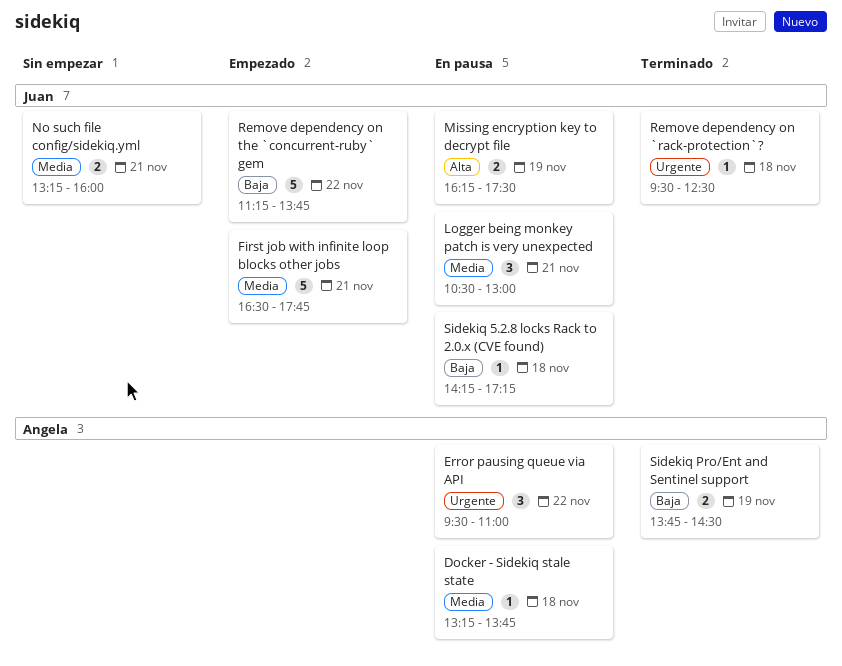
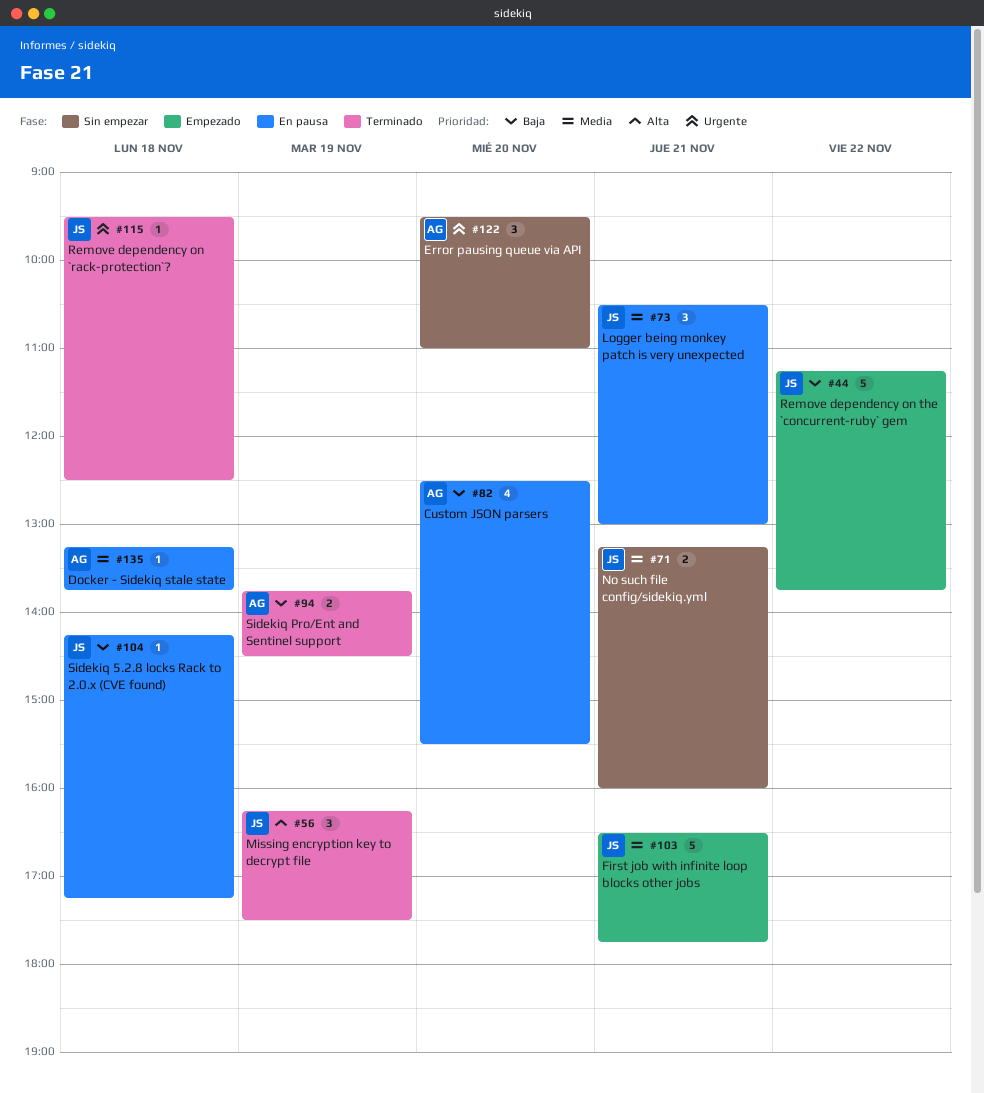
Custom JSON parsers: none -> present
Error pausing queue via API, status: En pausa -> Sin empezar
Error pausing queue via API, day: Nov 22 -> Nov 20
Missing encryption key to decrypt file, status: En pausa -> Terminado
Missing encryption key to decrypt file, estimate: 2 -> 3

